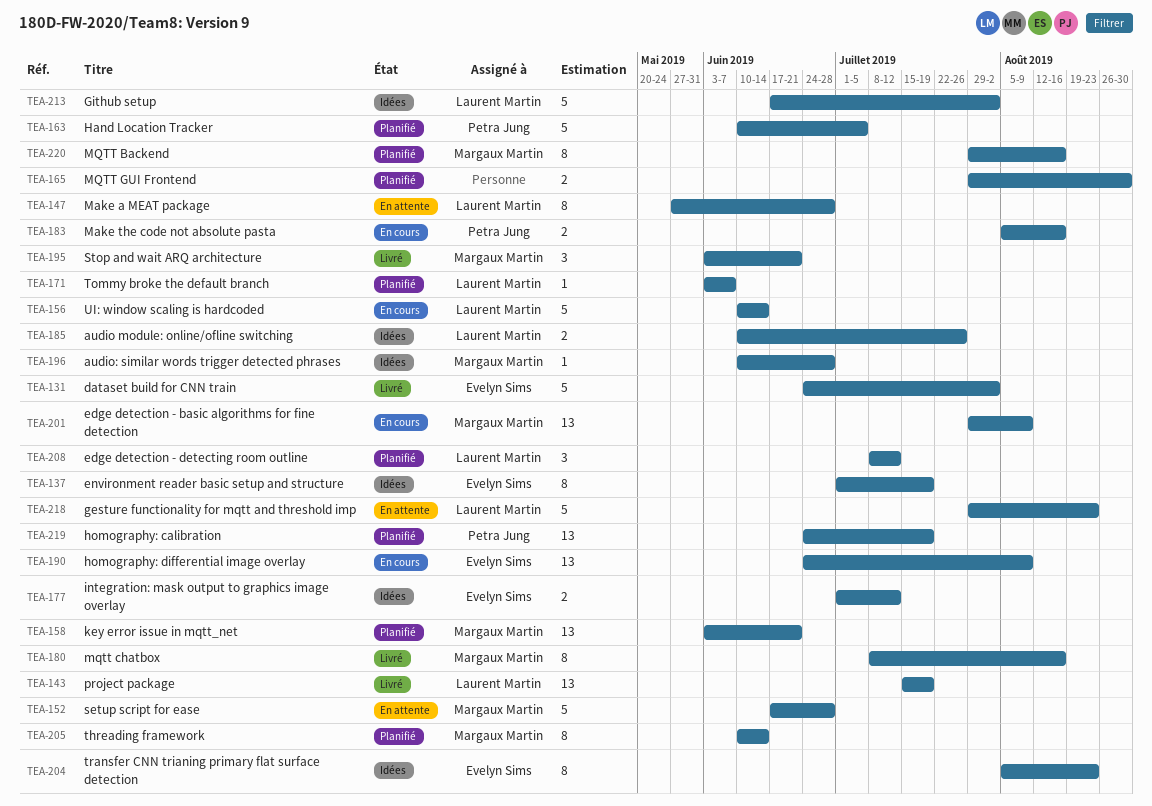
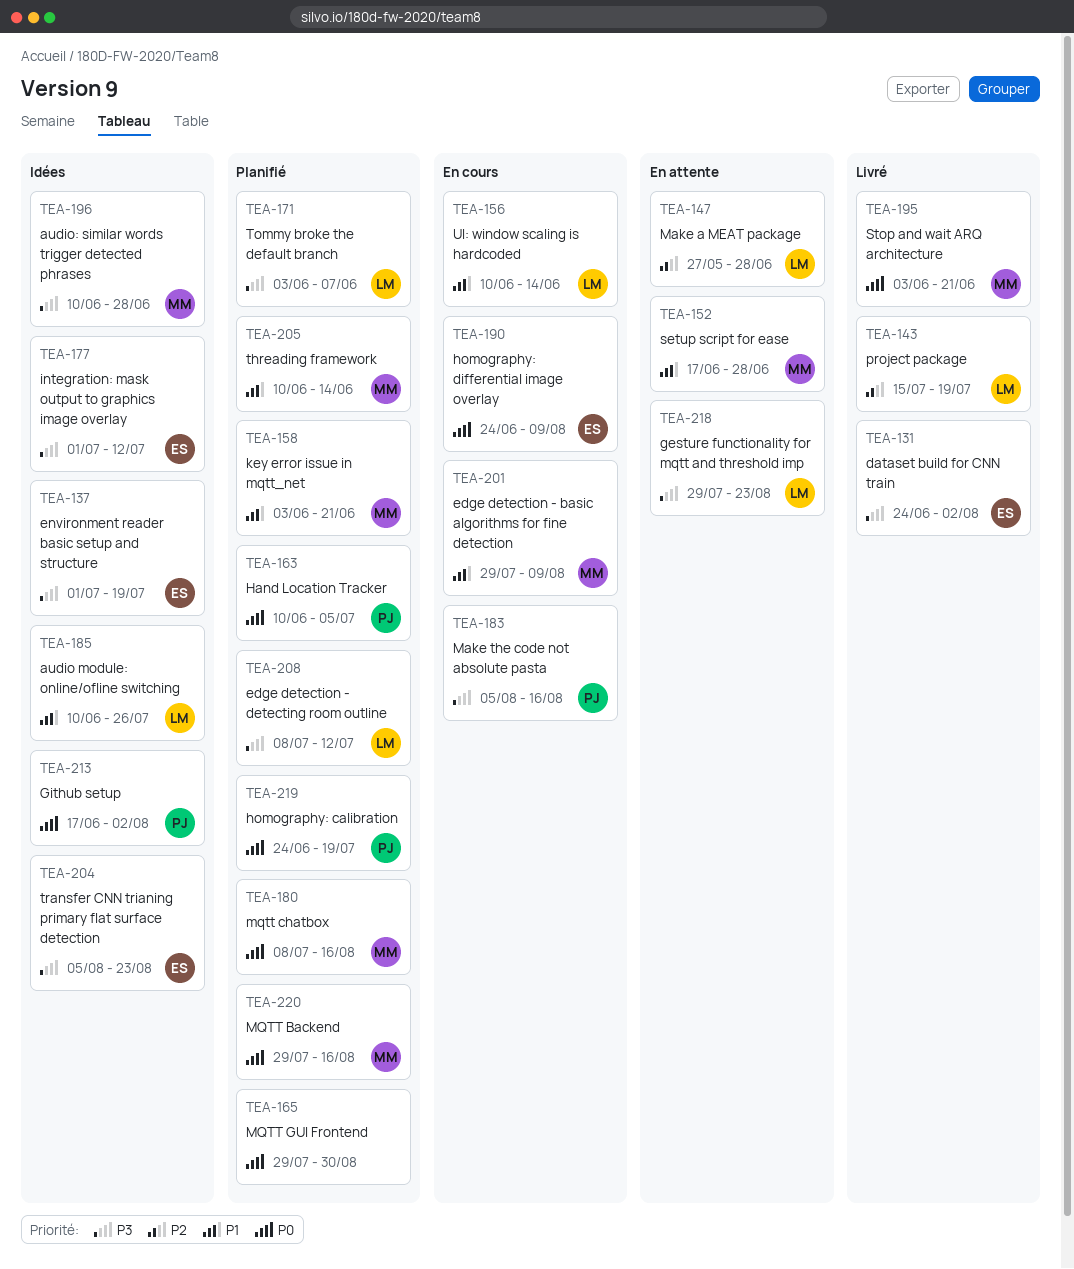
TEA-180, status: Livré -> Planifié
TEA-213, owner: Laurent Martin -> Petra Jung

